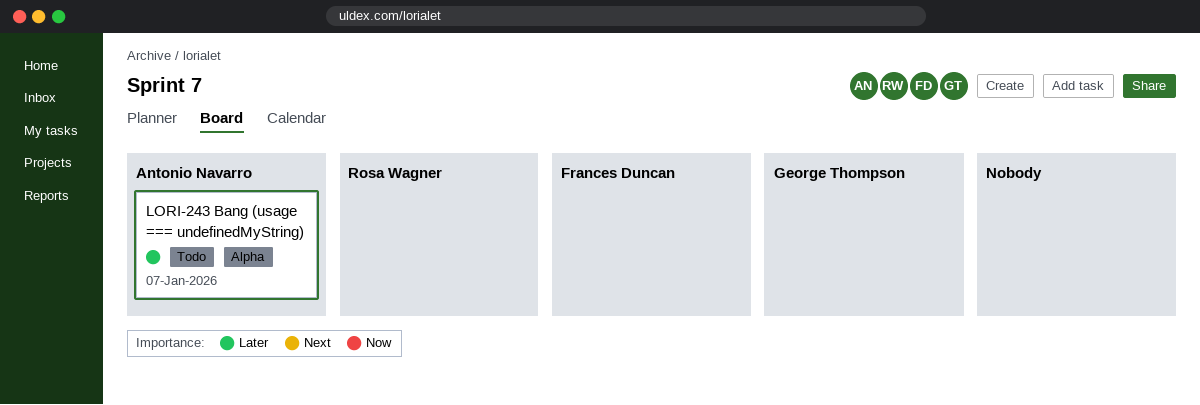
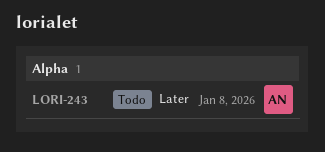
LORI-243, due: Jan 7 -> Jan 8

